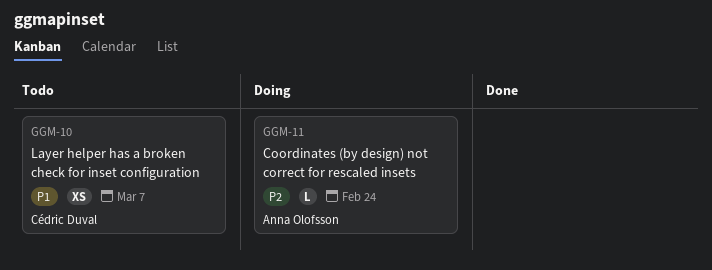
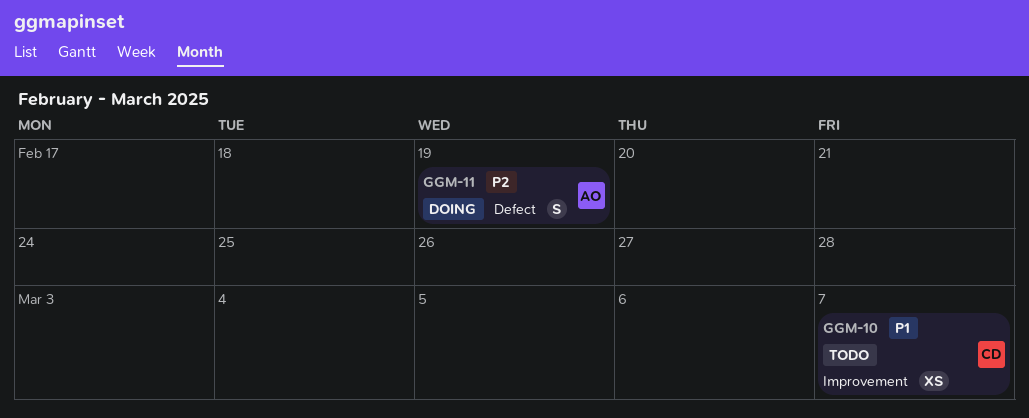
GGM-11, estimate: L -> S
GGM-11, due: Feb 24 -> Feb 19

